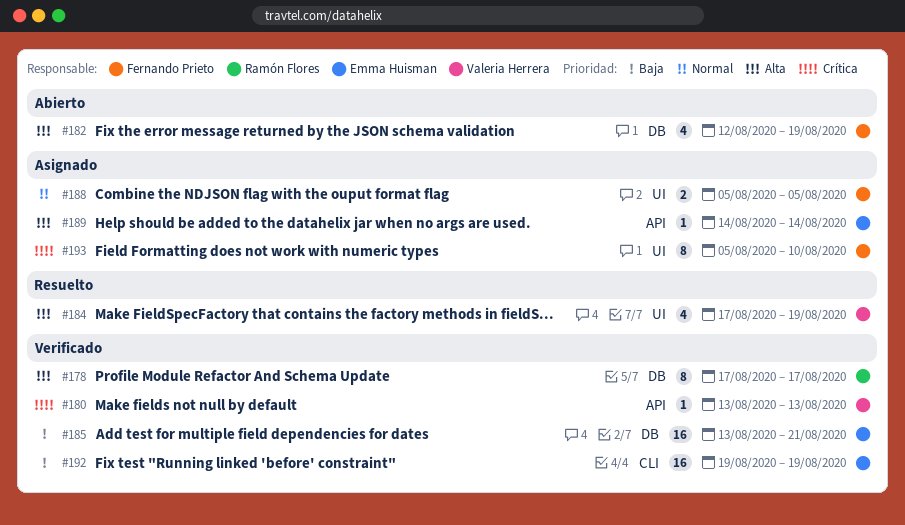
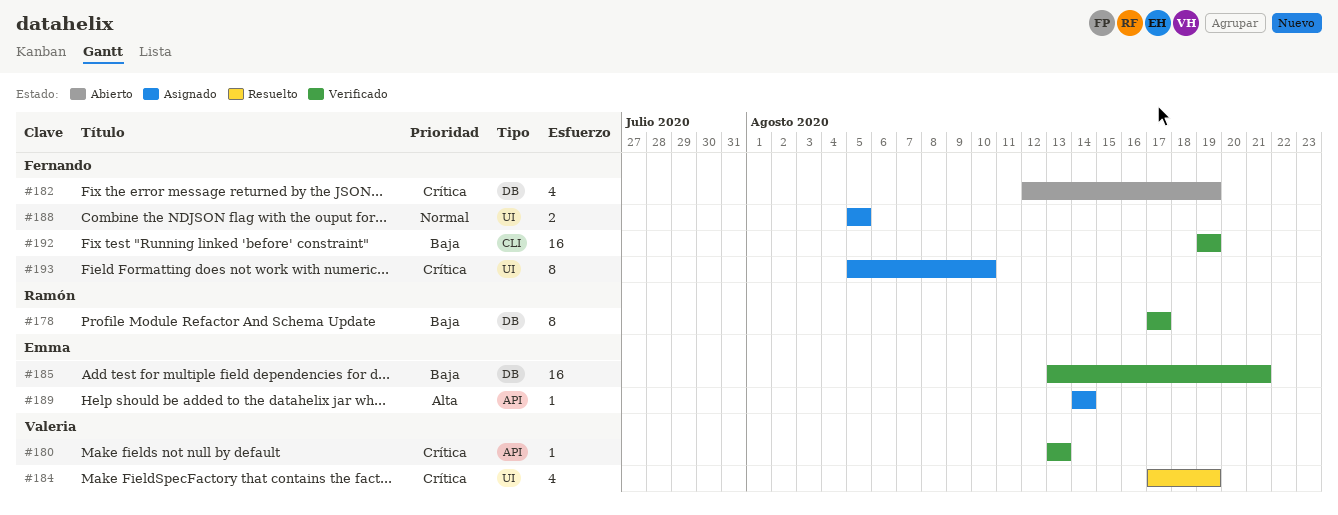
#178, priority: Alta -> Baja
#182, priority: Alta -> Crítica
#184, priority: Alta -> Crítica
#192, owner: Emma Huisman -> Fernando Prieto

